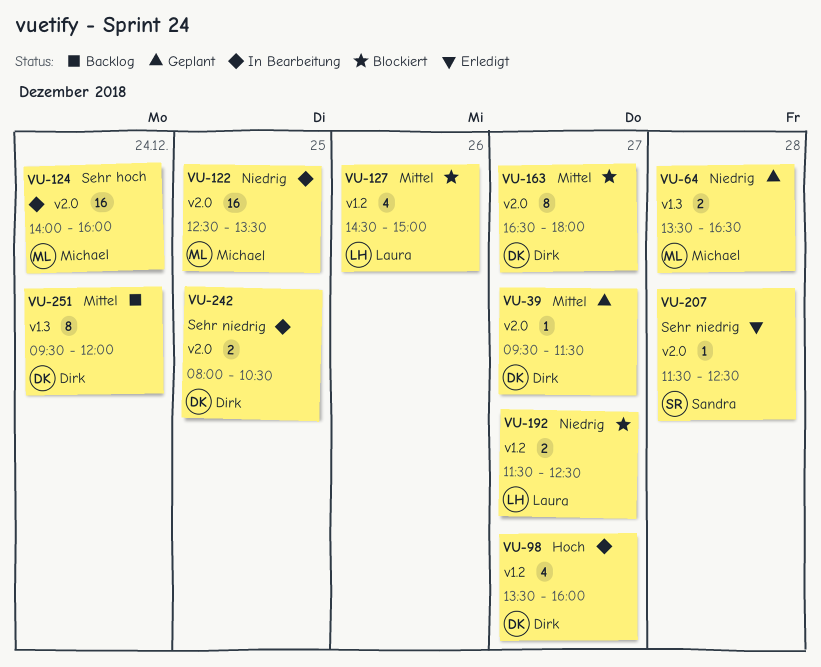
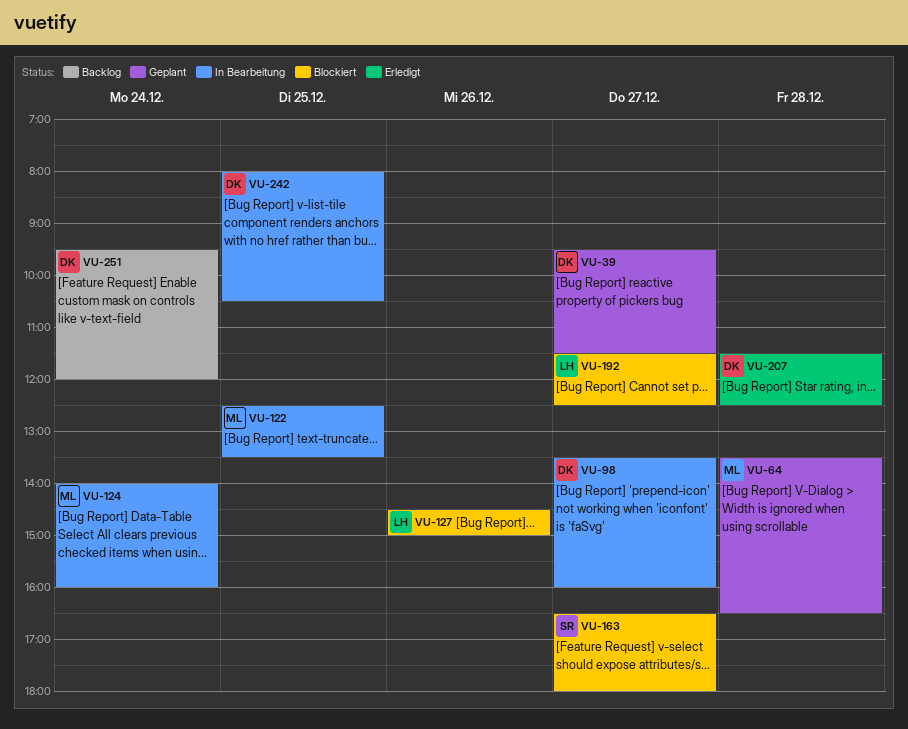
VU-163, owner: Dirk -> Sandra
VU-207, owner: Sandra -> Dirk

